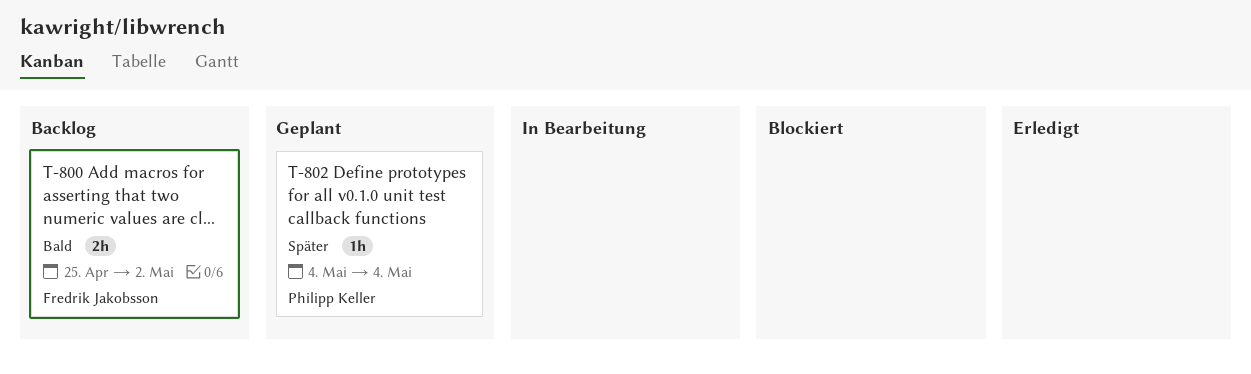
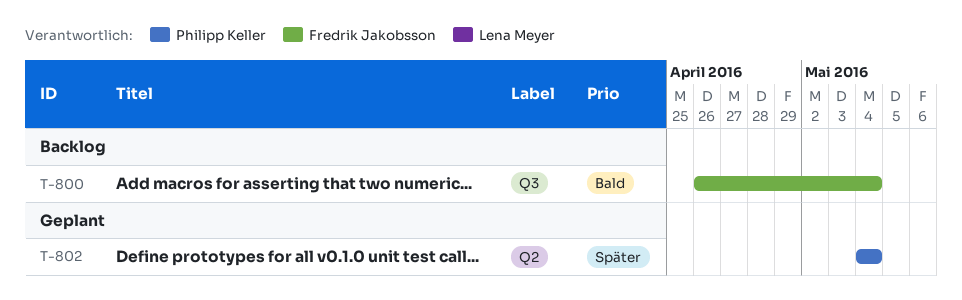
T-800, start: Apr 25 -> Apr 26
T-800, due: May 2 -> May 4

